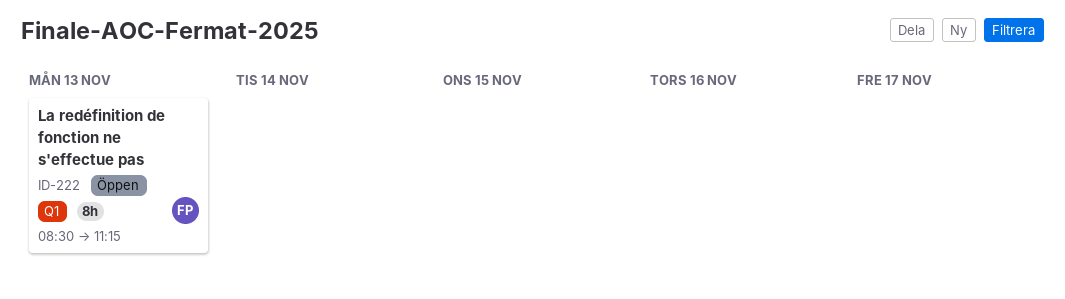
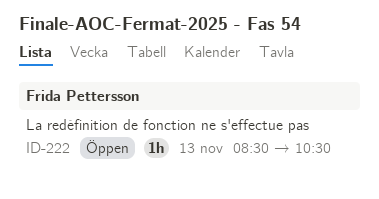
ID-222, estimate: 8h -> 1h
ID-222, ends: 11:15 -> 10:30

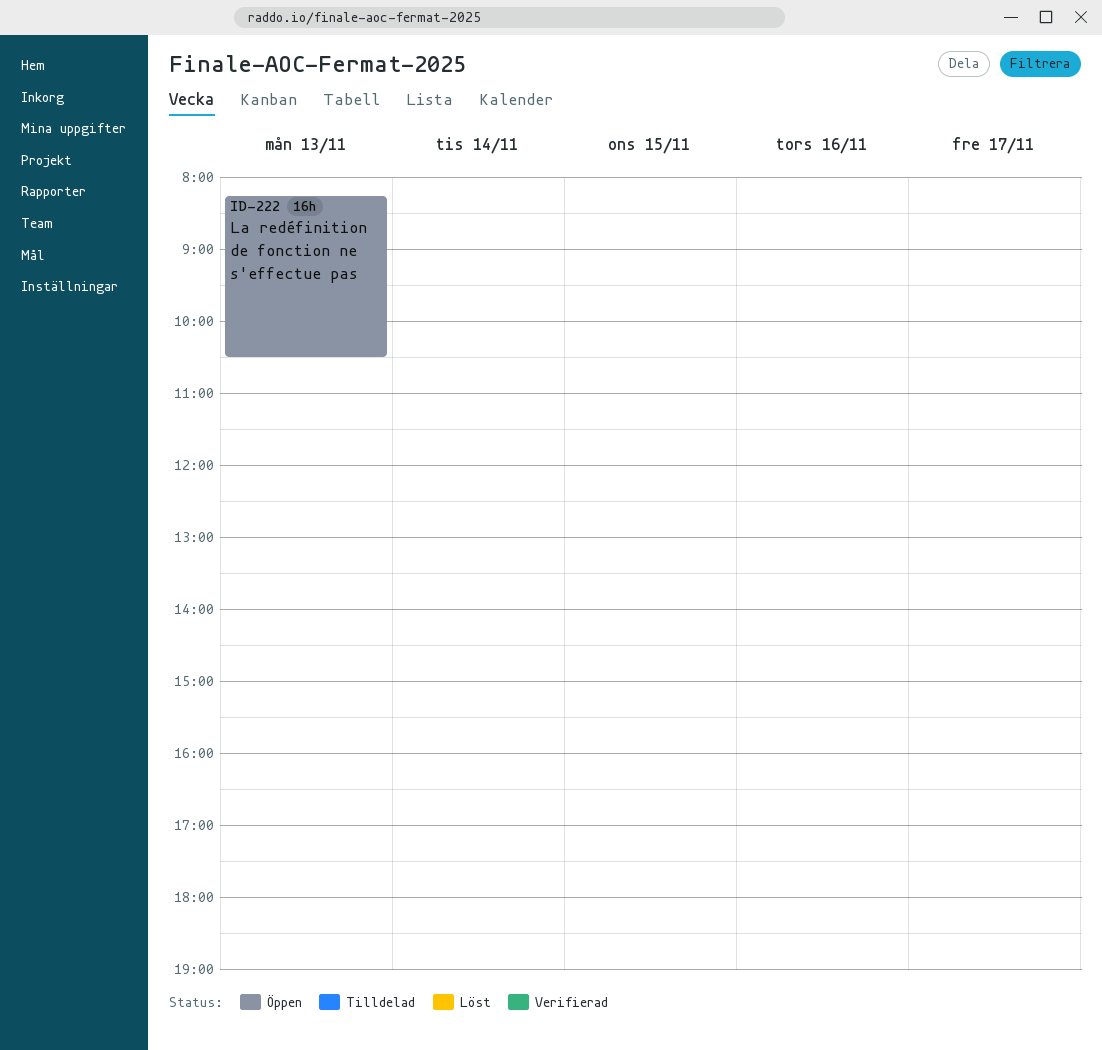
ID-222, estimate: 1h -> 16h
ID-222, begins: 08:30 -> 08:15

